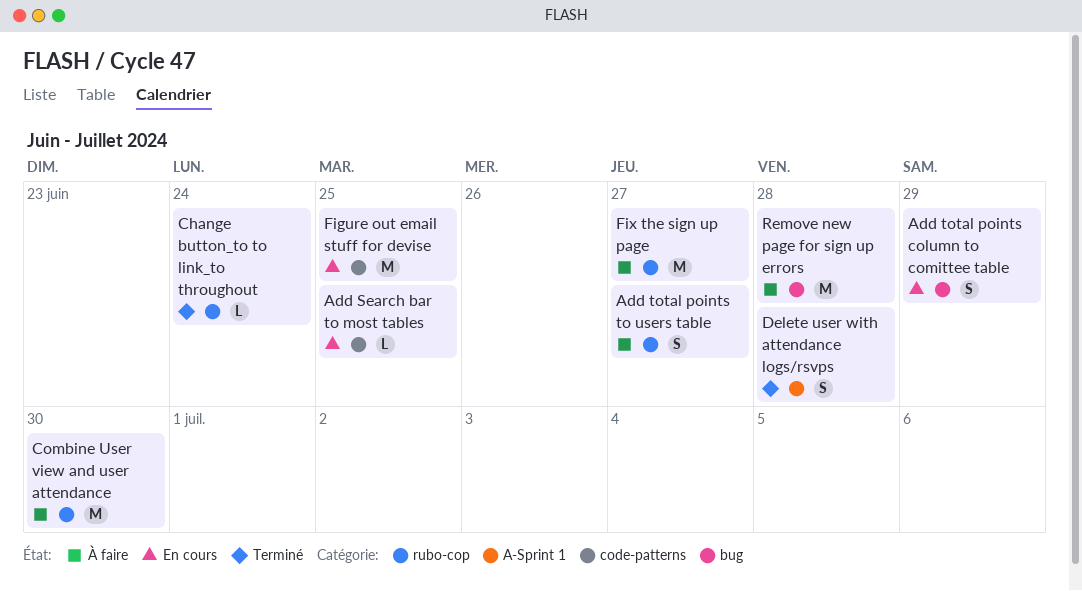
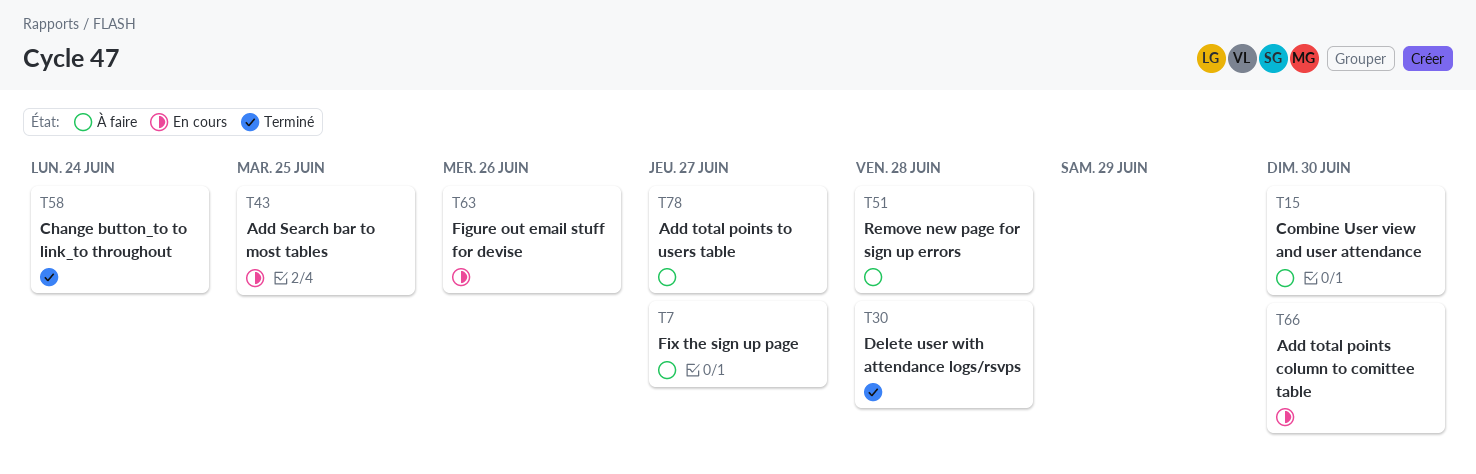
Add total points column to comittee table, due: Jun 29 -> Jun 30
Figure out email stuff for devise, due: Jun 25 -> Jun 26

